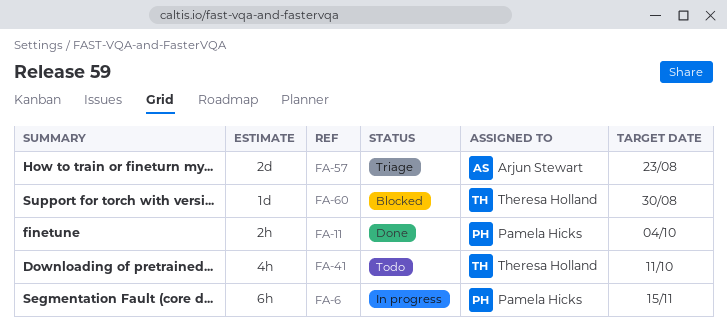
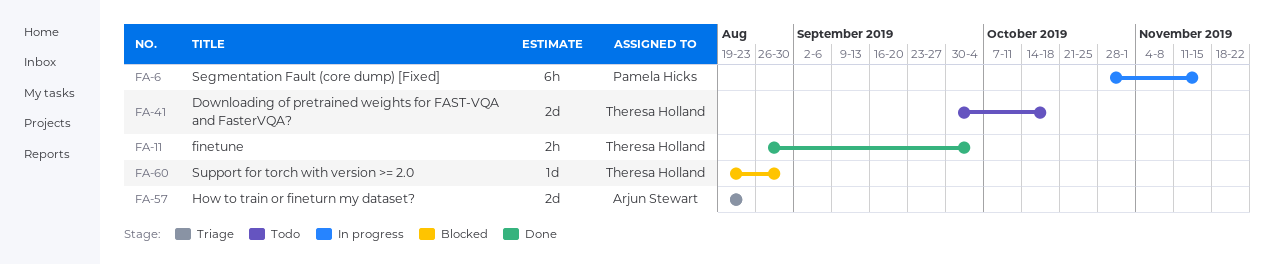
FA-11, owner: Pamela Hicks -> Theresa Holland
FA-41, estimate: 4h -> 2d
FA-41, due: Oct 11 -> Oct 18

